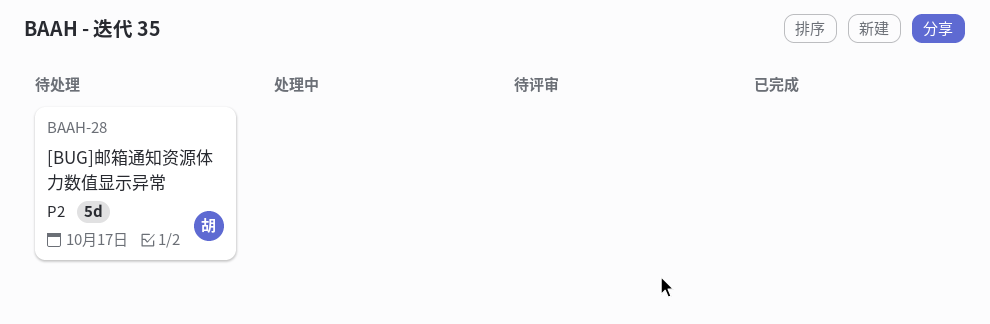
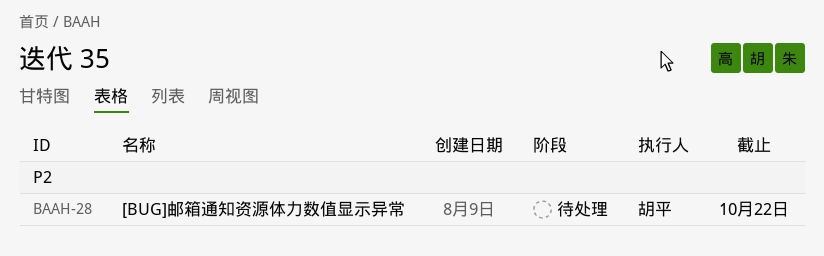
BAAH-28, due: Oct 17 -> Oct 22

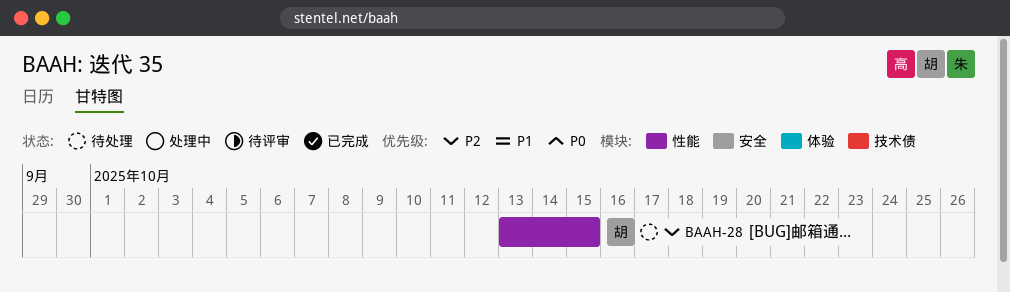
BAAH-28, due: Oct 22 -> Oct 15

